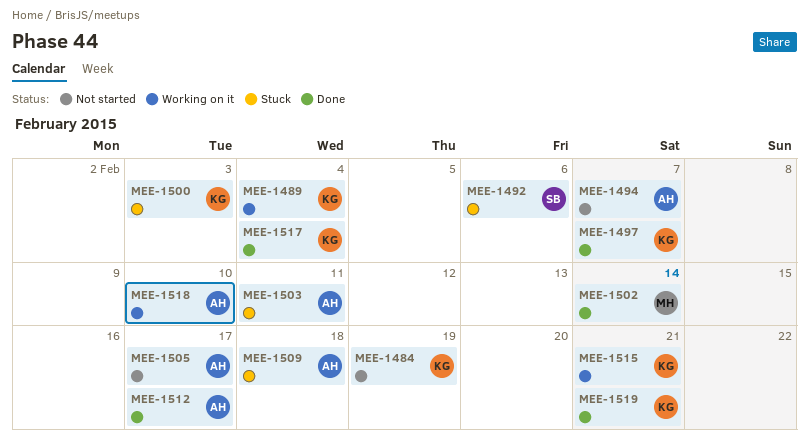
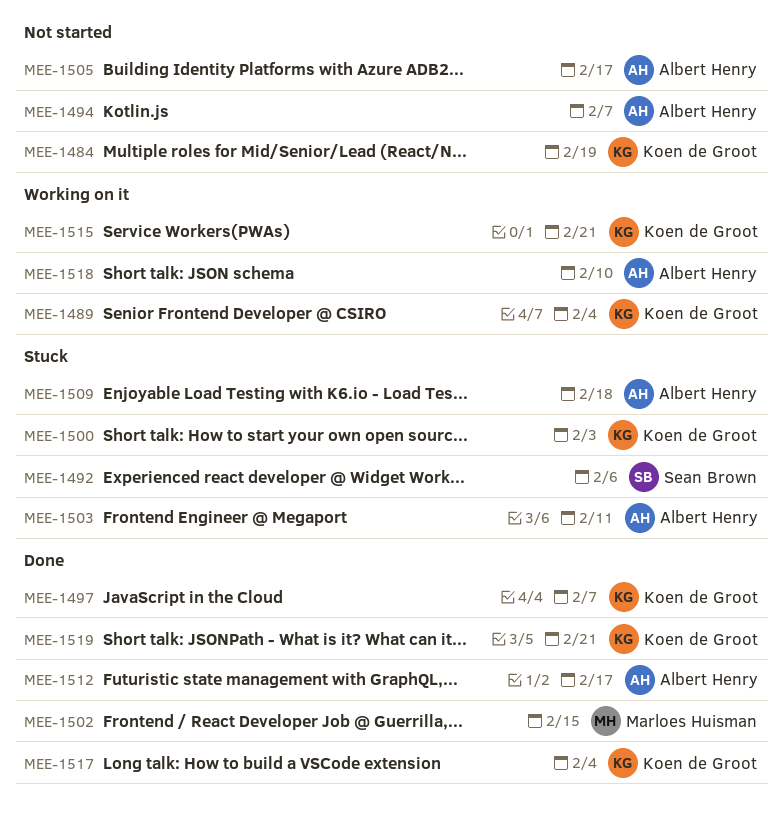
MEE-1502, due: Feb 14 -> Feb 15

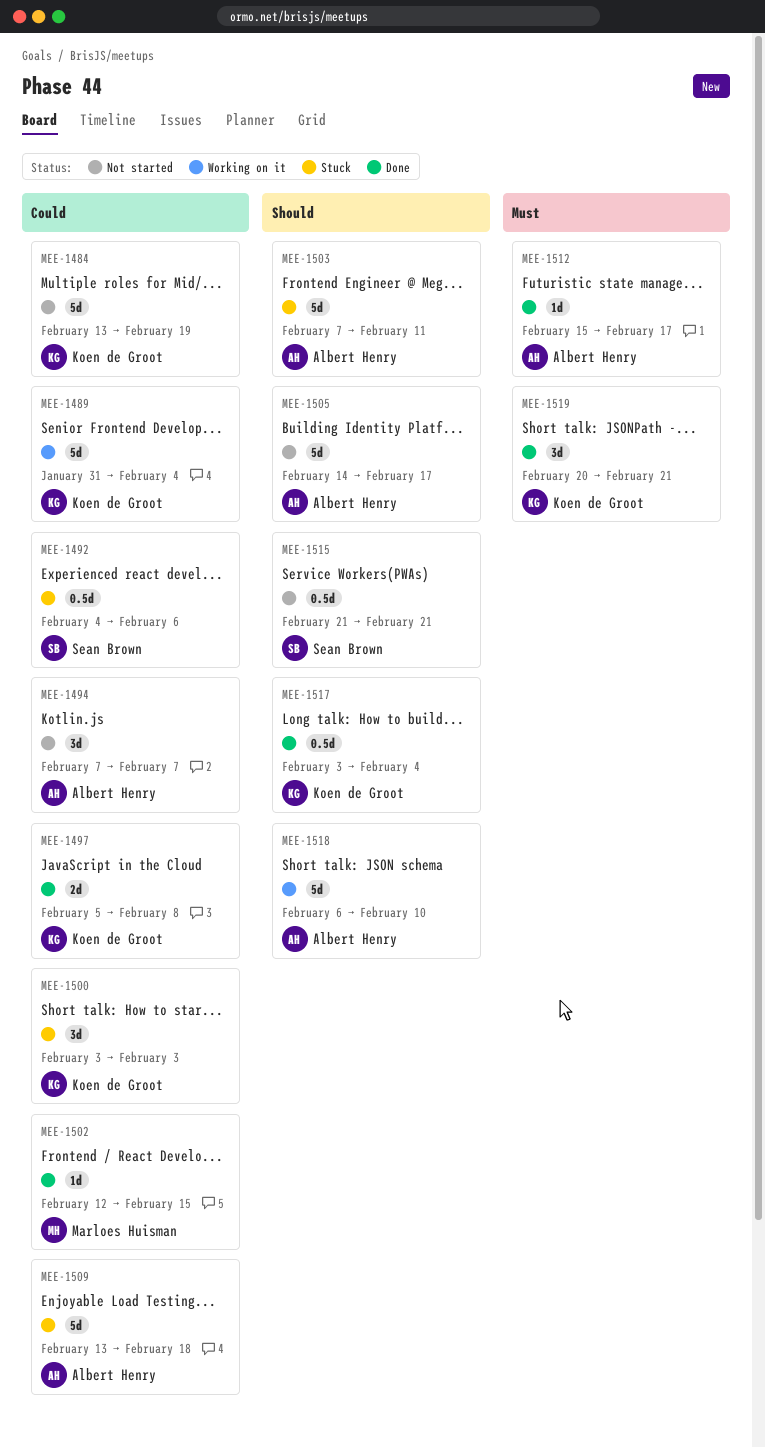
MEE-1497, due: Feb 7 -> Feb 8
MEE-1515, status: Working on it -> Not started
MEE-1515, owner: Koen de Groot -> Sean Brown

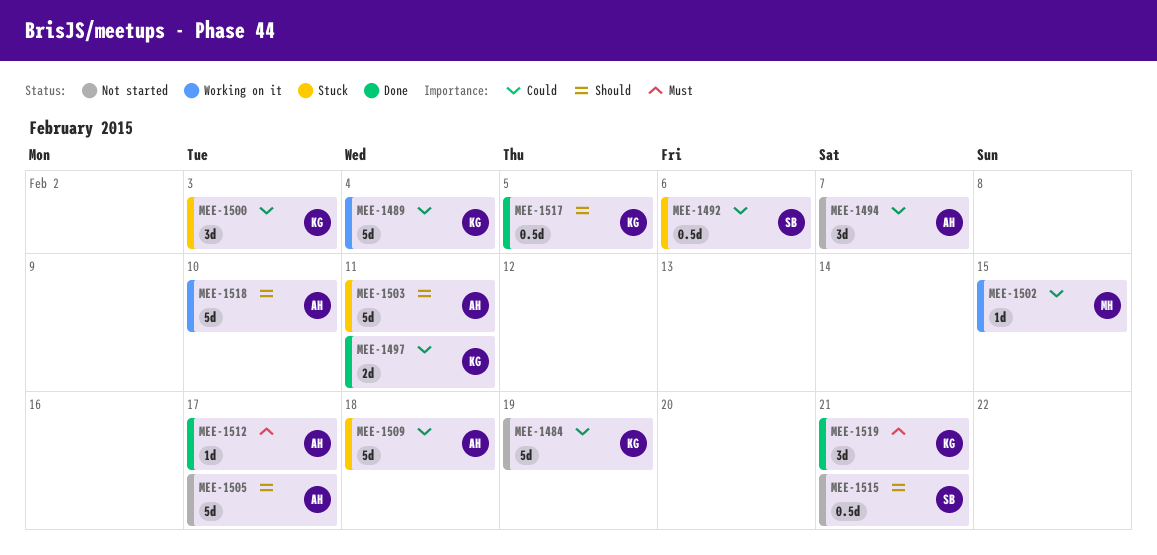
MEE-1497, due: Feb 8 -> Feb 11
MEE-1502, status: Done -> Working on it
MEE-1517, due: Feb 4 -> Feb 5

